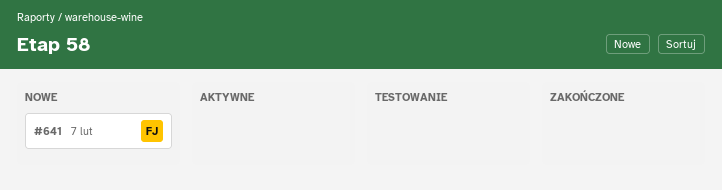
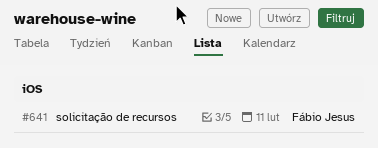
#641, due: Feb 7 -> Feb 11

